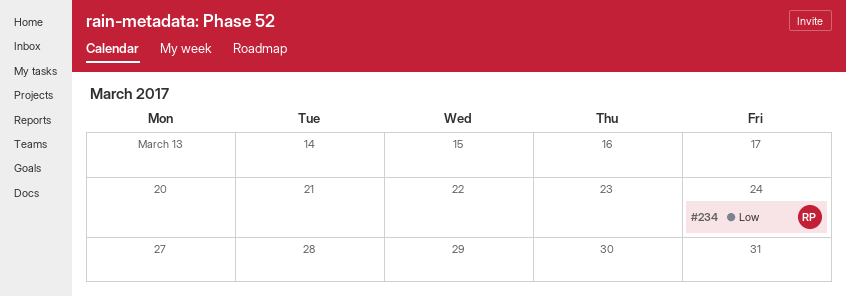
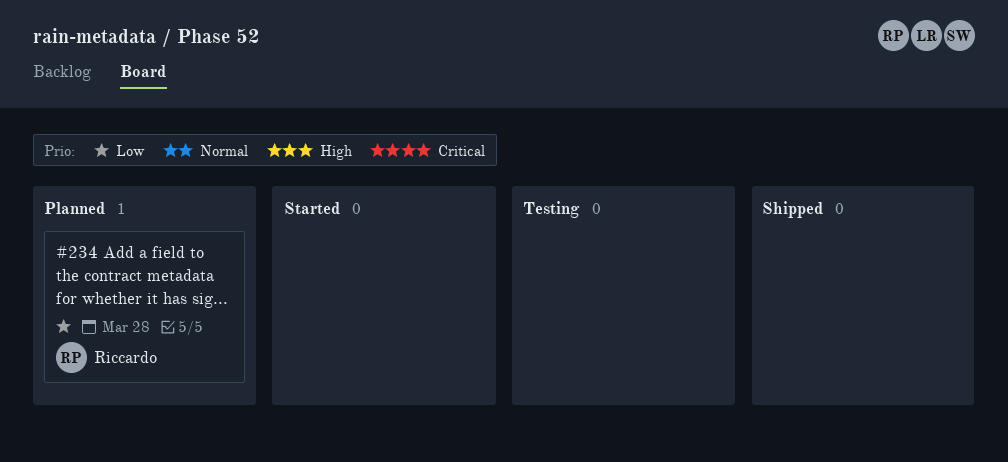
#234, due: Mar 24 -> Mar 28

